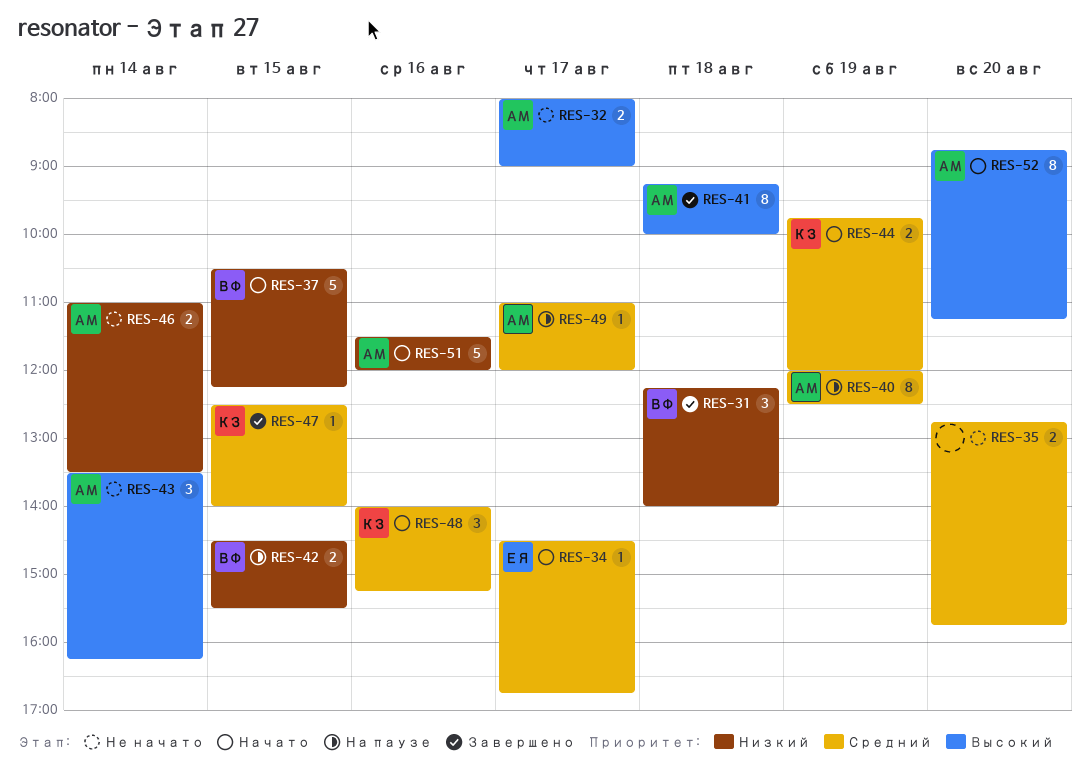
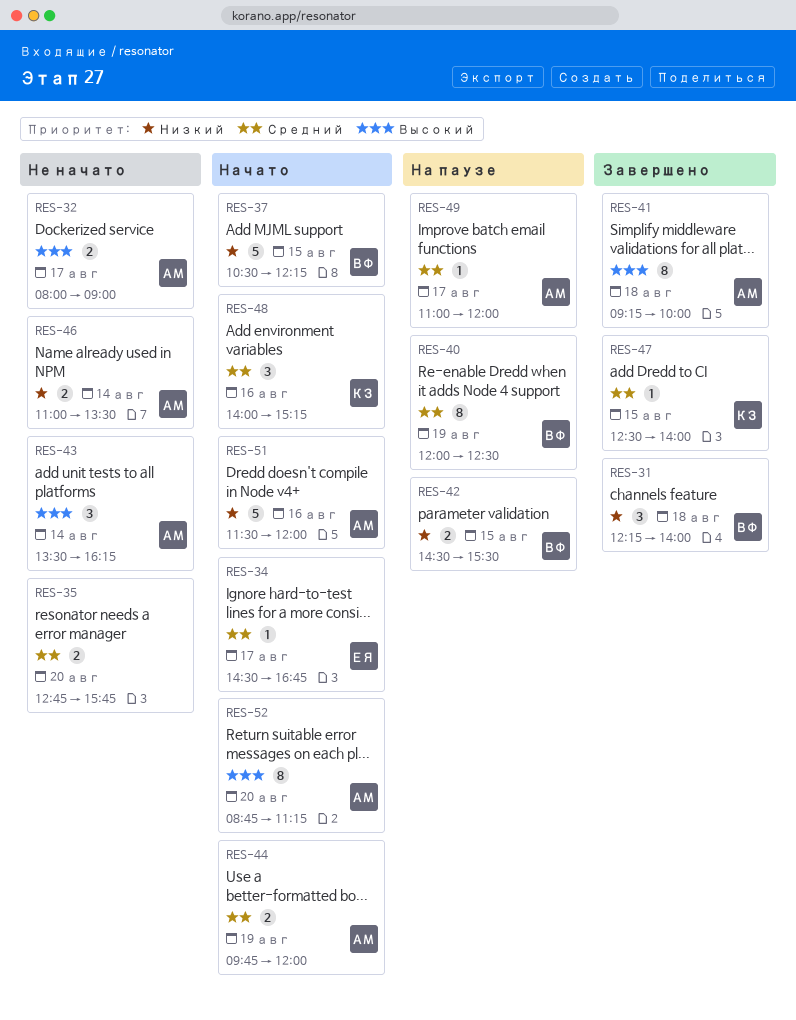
RES-40, owner: АМ -> ВФ
RES-44, owner: КЗ -> АМ

